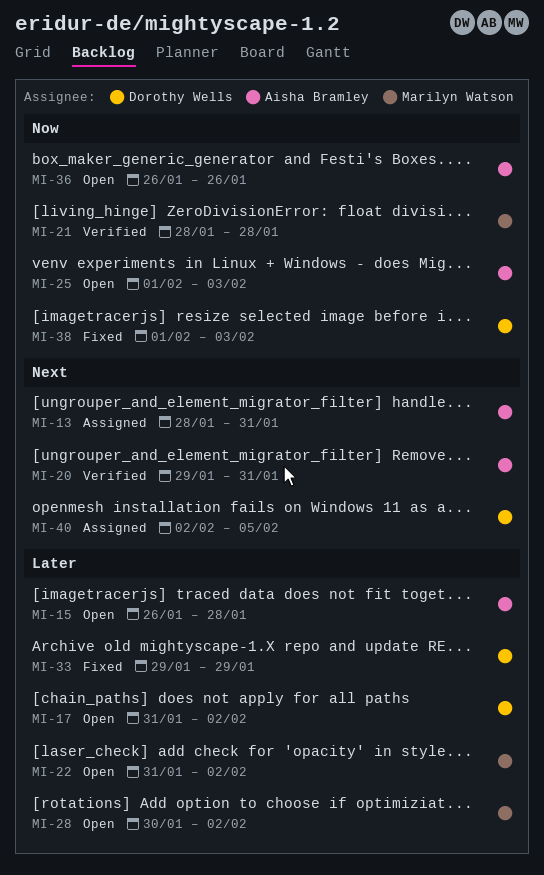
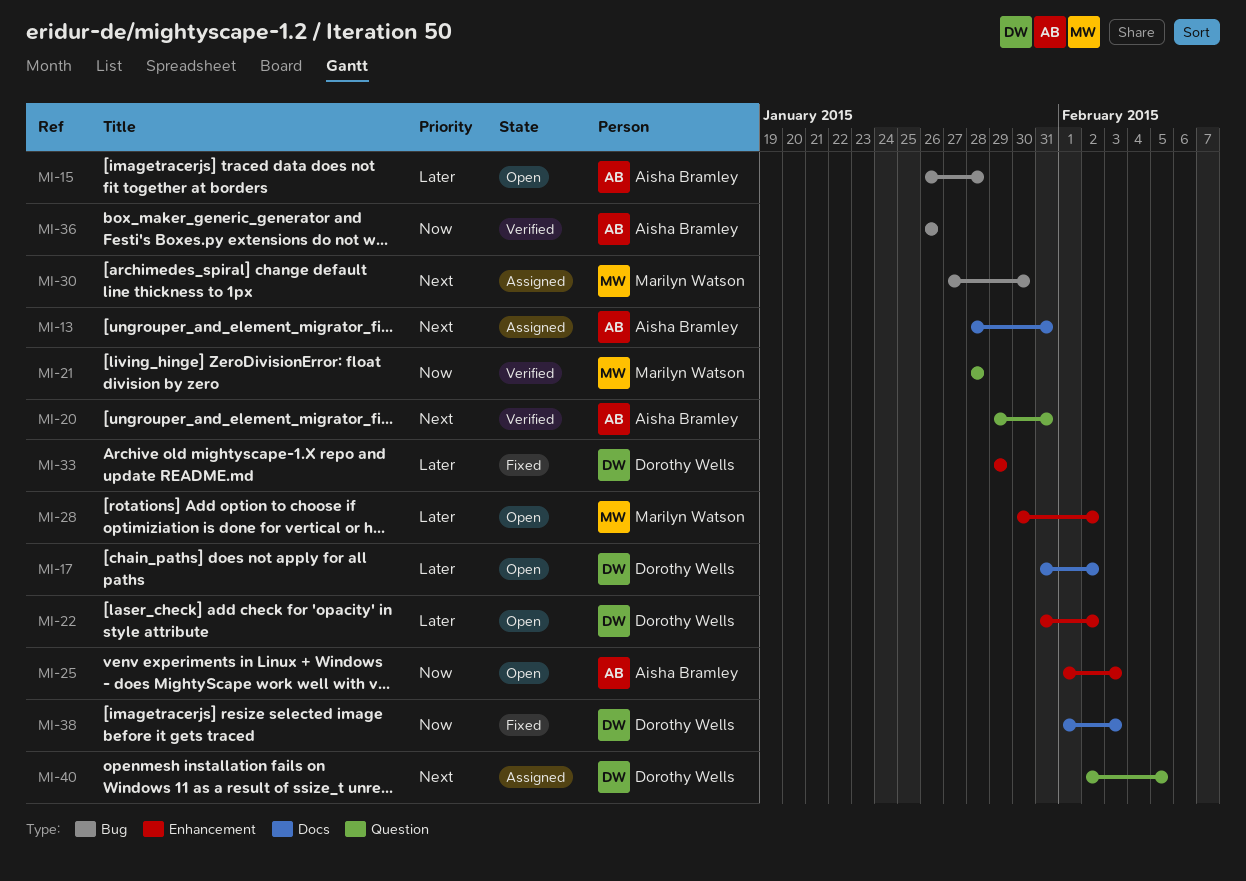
MI-22, owner: Marilyn Watson -> Dorothy Wells
MI-30: none -> present
MI-36, status: Open -> Verified

